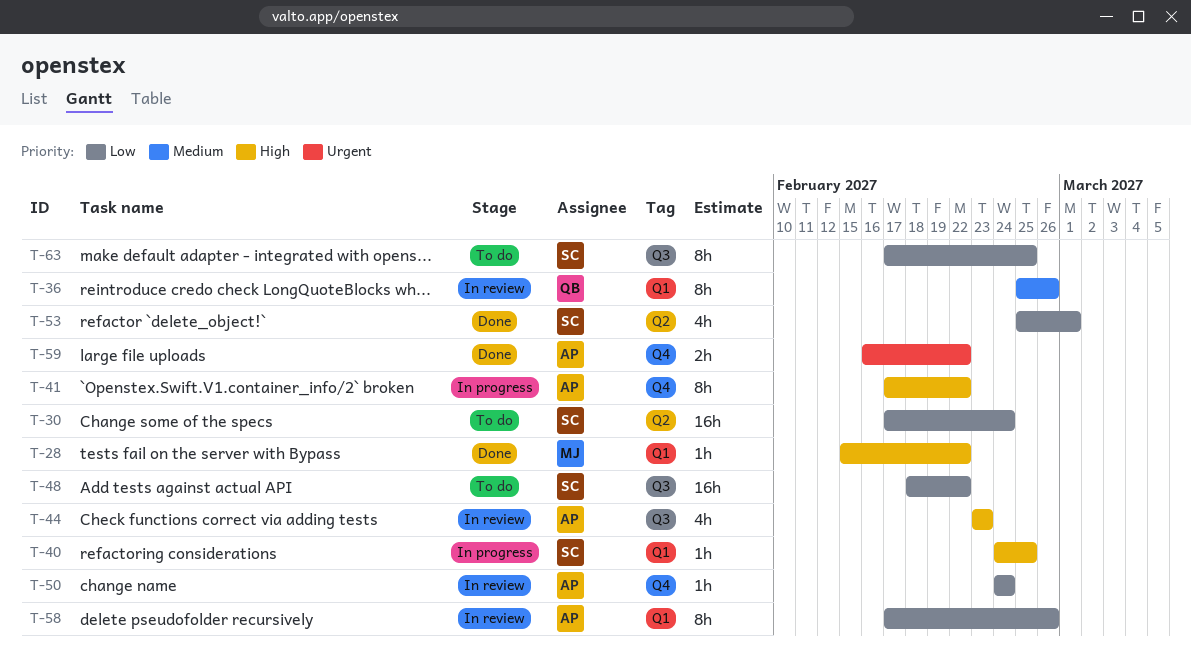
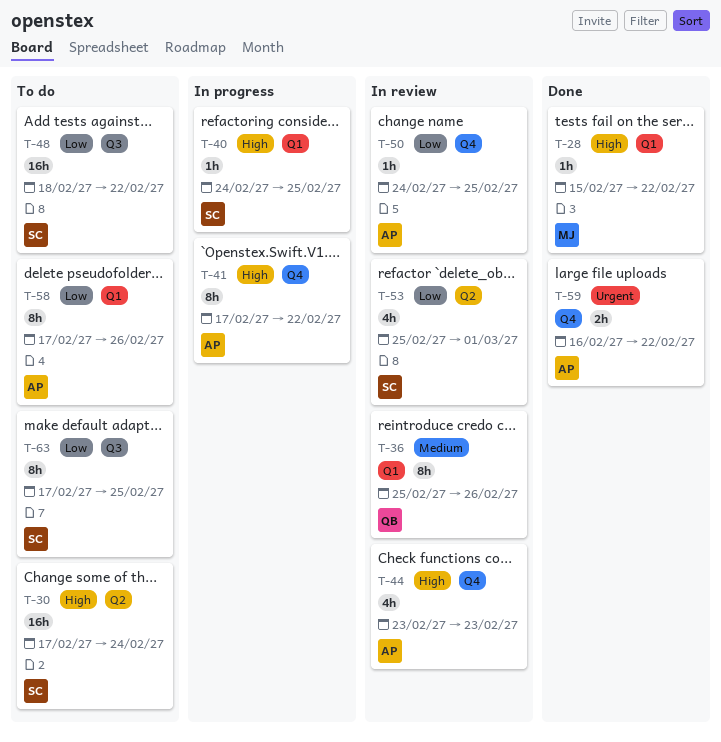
T-30, priority: Low -> High
T-44, label: Q3 -> Q4
T-50, due: Feb 24 -> Feb 25
T-53, status: Done -> In review
T-58, status: In review -> To do

